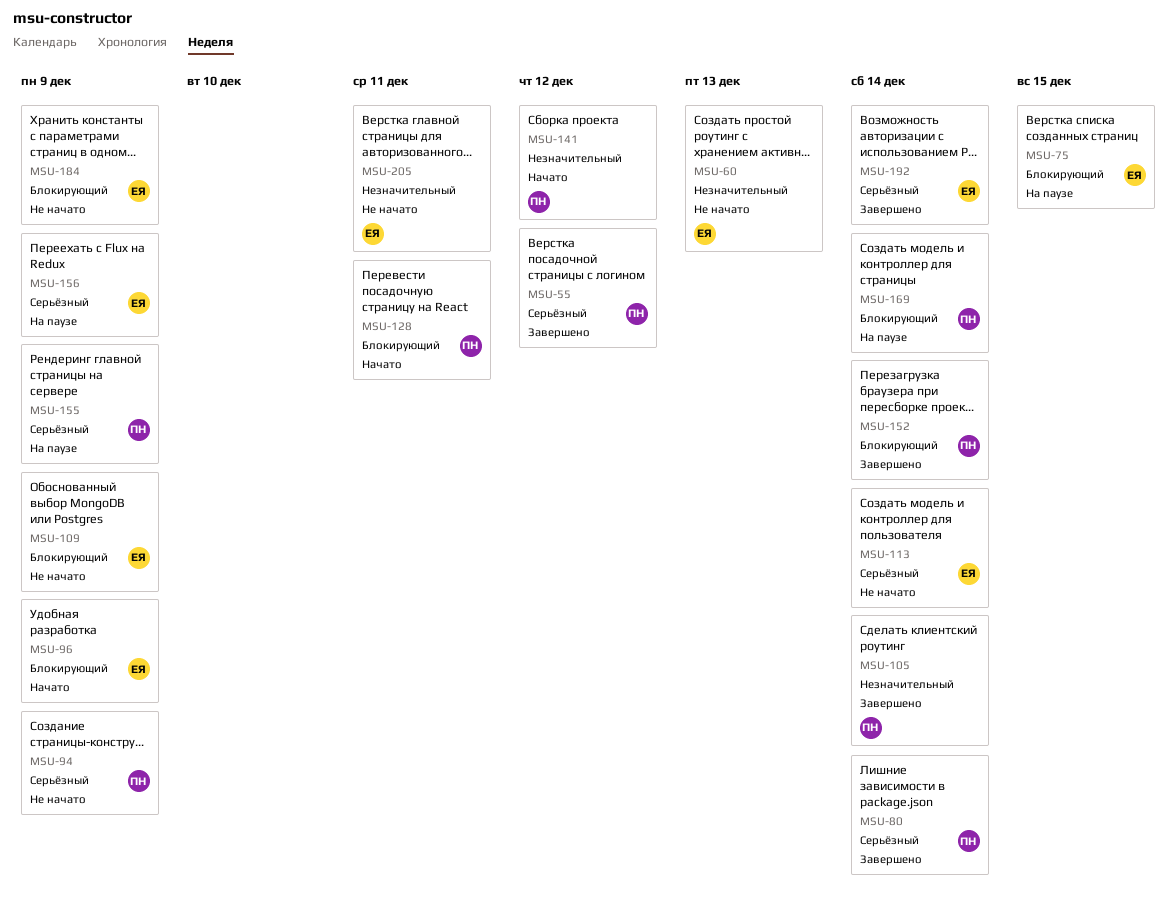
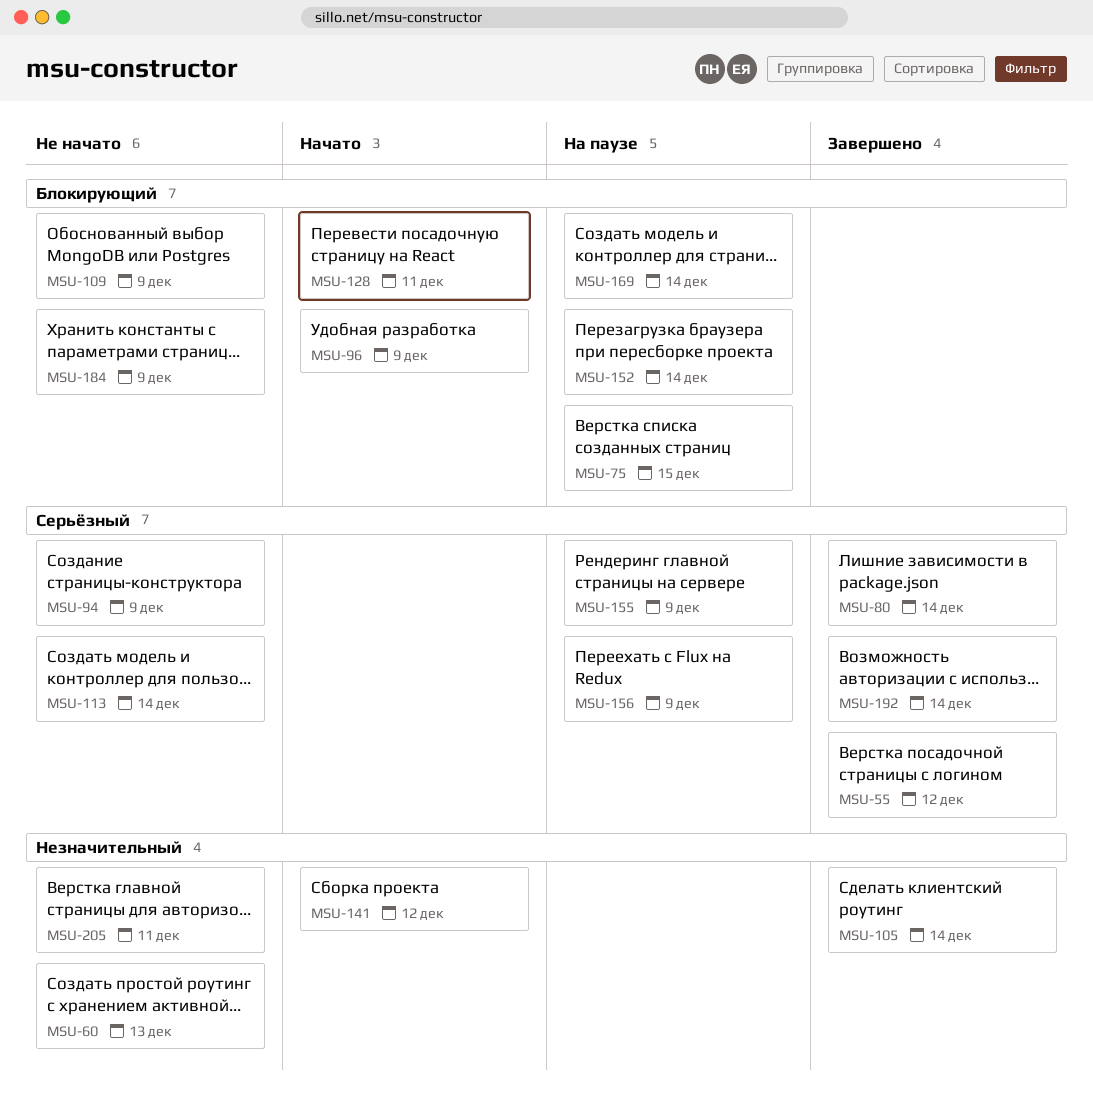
MSU-152, status: Завершено -> На паузе

